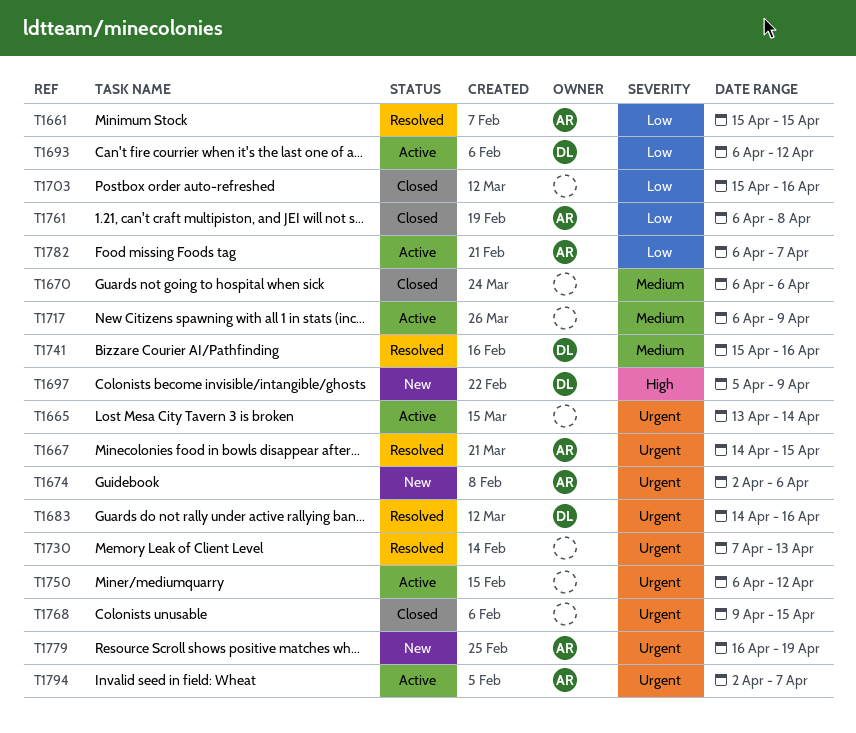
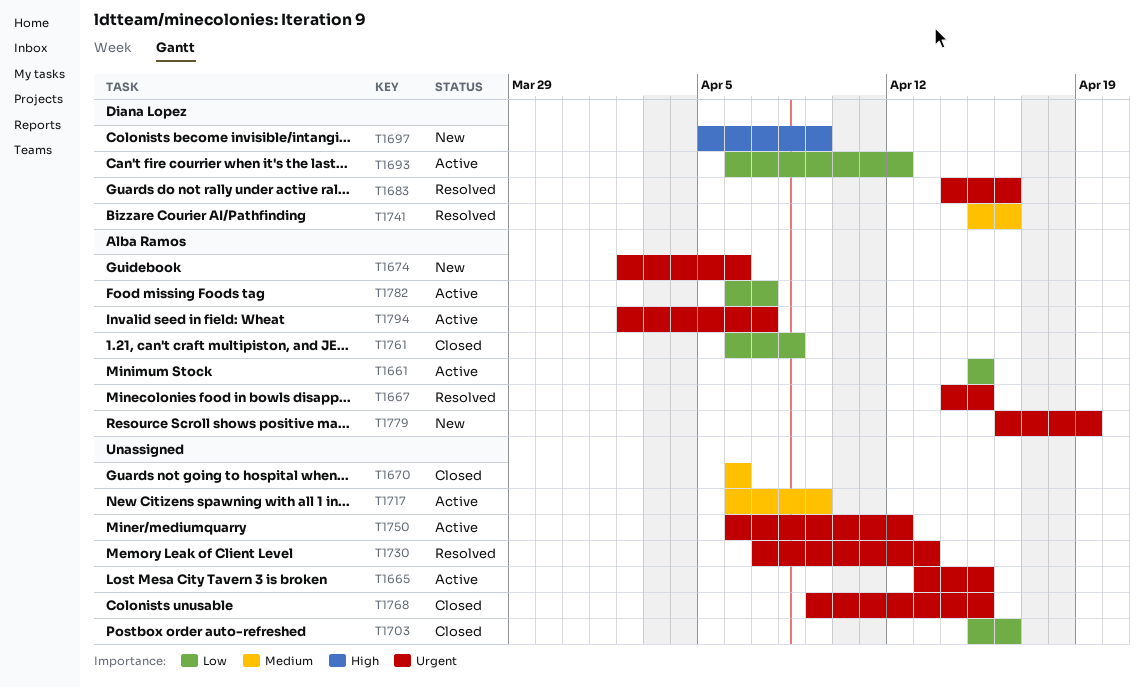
T1661, status: Resolved -> Active
T1665, due: Apr 14 -> Apr 15

